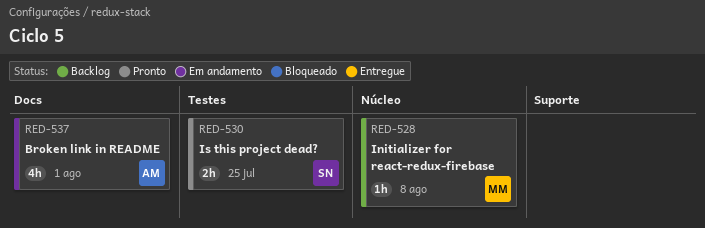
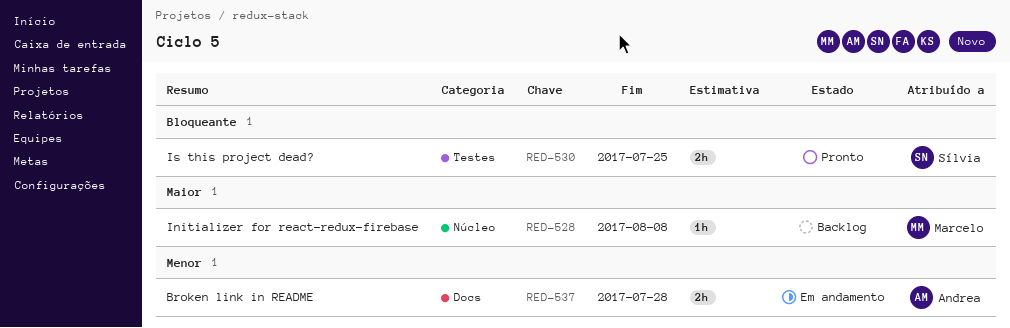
RED-537, estimate: 4h -> 2h
RED-537, due: Aug 1 -> Jul 28

